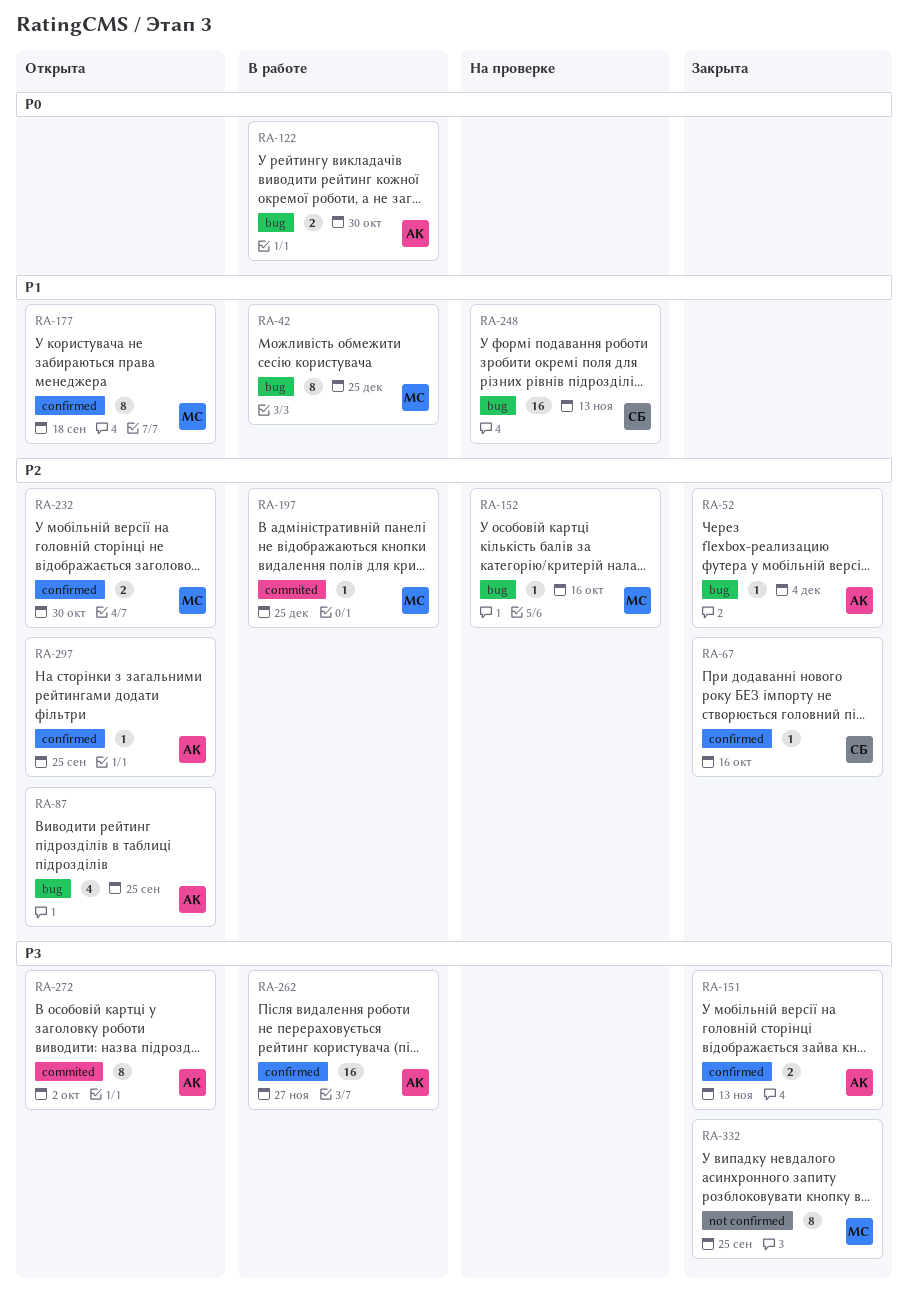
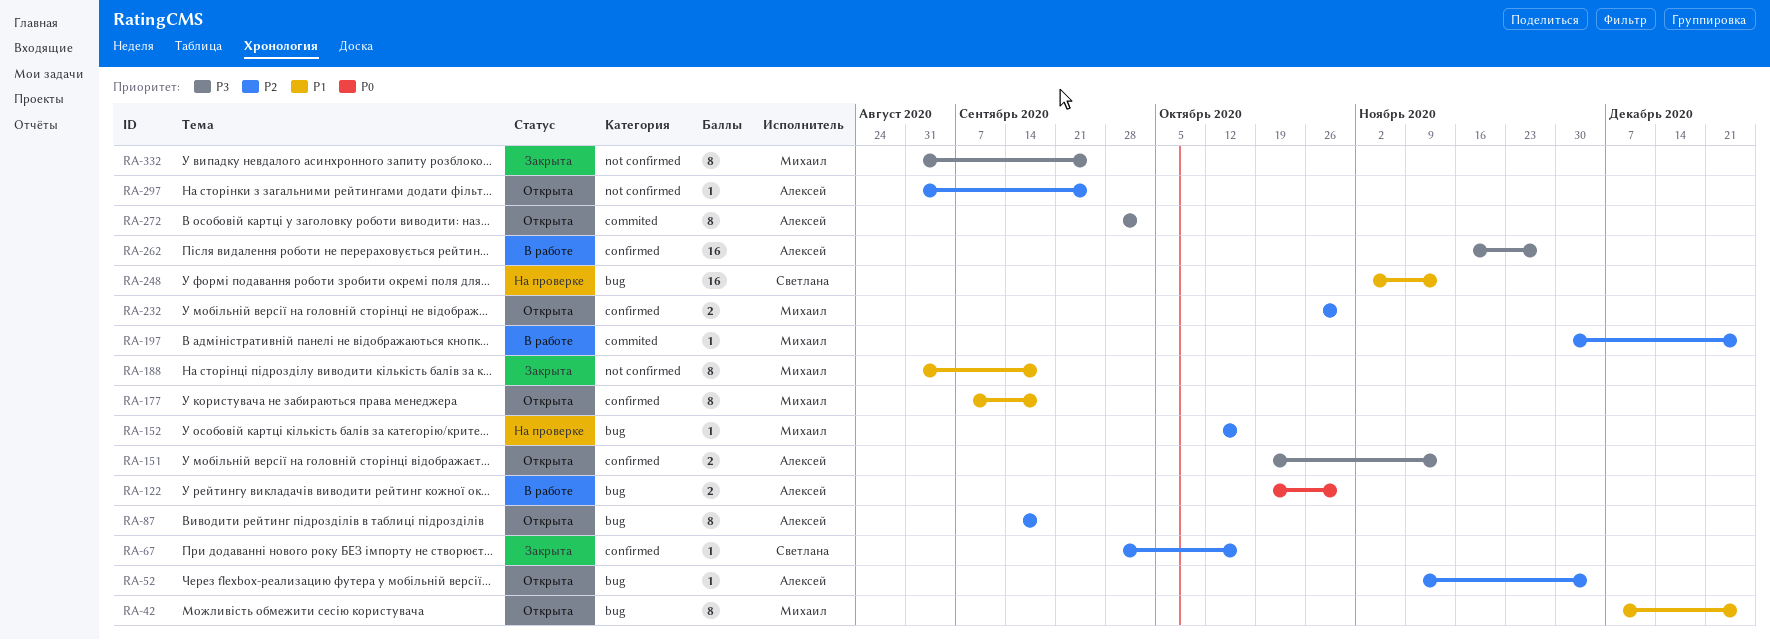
RA-42, status: В работе -> Открыта
RA-52, status: Закрыта -> Открыта
RA-87, estimate: 4 -> 8
RA-87, due: Sep 25 -> Sep 18
RA-151, status: Закрыта -> Открыта
RA-188: none -> present
RA-297, label: confirmed -> not confirmed

